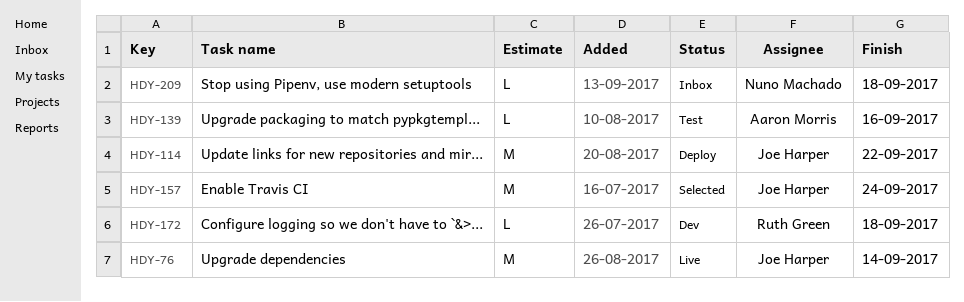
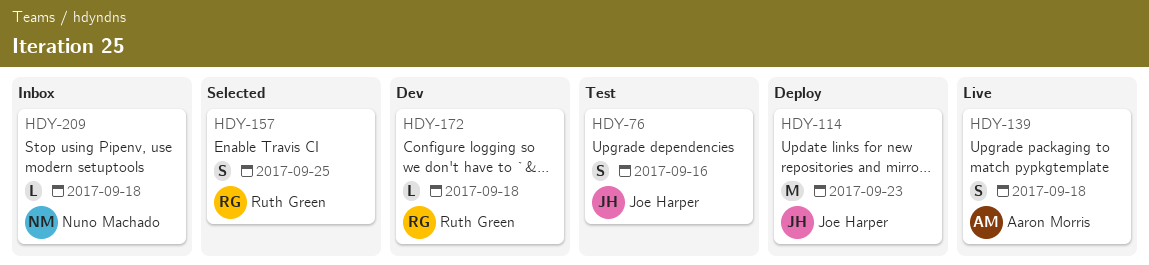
HDY-76, status: Live -> Test
HDY-76, estimate: M -> S
HDY-76, due: Sep 14 -> Sep 16
HDY-114, due: Sep 22 -> Sep 23
HDY-139, status: Test -> Live
HDY-139, estimate: L -> S
HDY-139, due: Sep 16 -> Sep 18
HDY-157, owner: Joe Harper -> Ruth Green
HDY-157, estimate: M -> S
HDY-157, due: Sep 24 -> Sep 25

